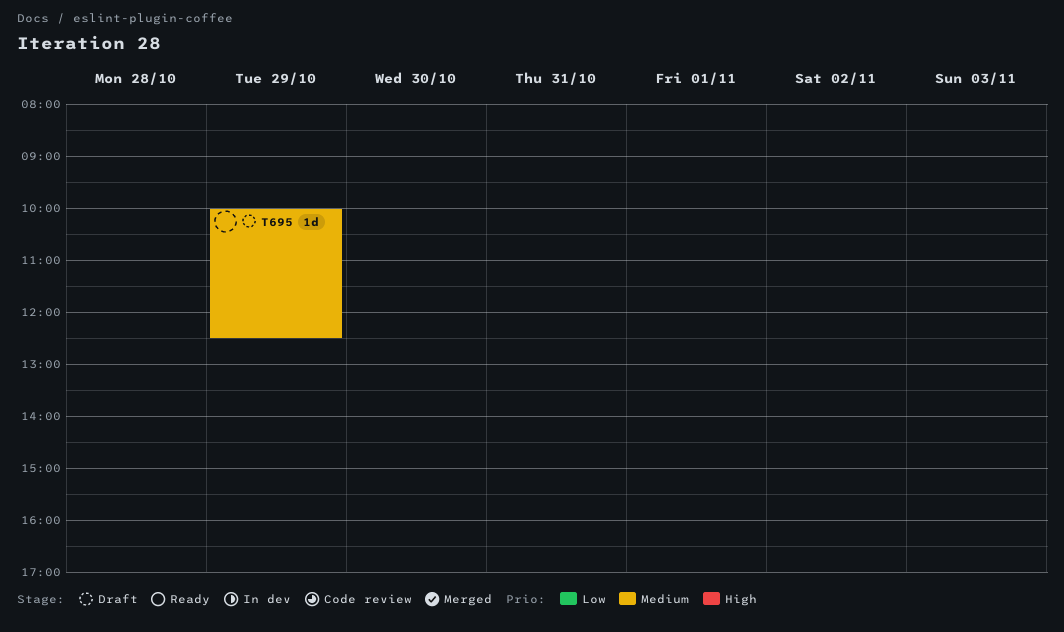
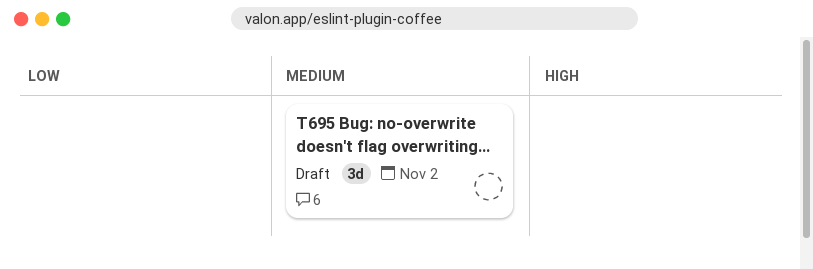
T695, estimate: 1d -> 3d
T695, day: Oct 29 -> Nov 2

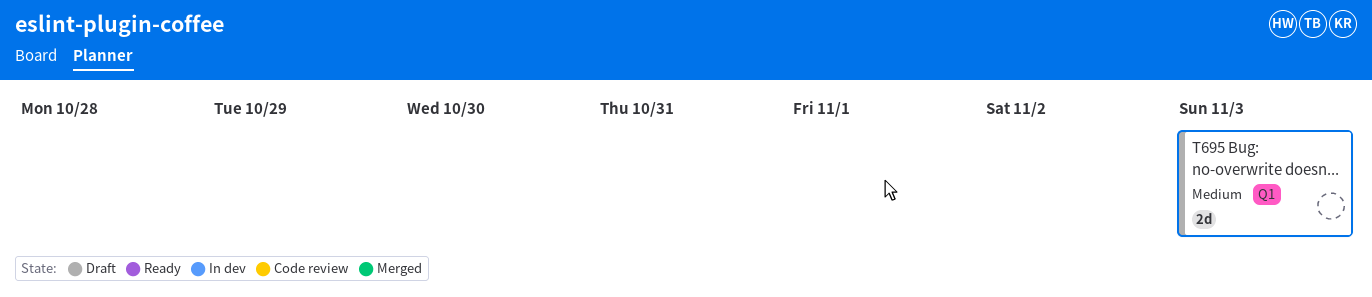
T695, estimate: 3d -> 2d
T695, day: Nov 2 -> Nov 3

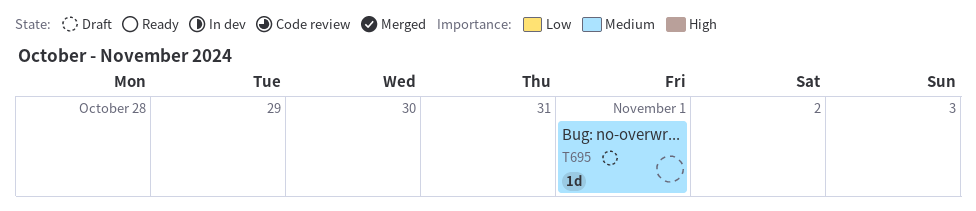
T695, estimate: 2d -> 1d
T695, day: Nov 3 -> Nov 1

